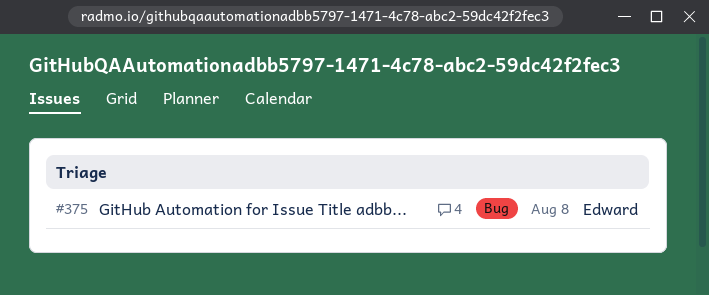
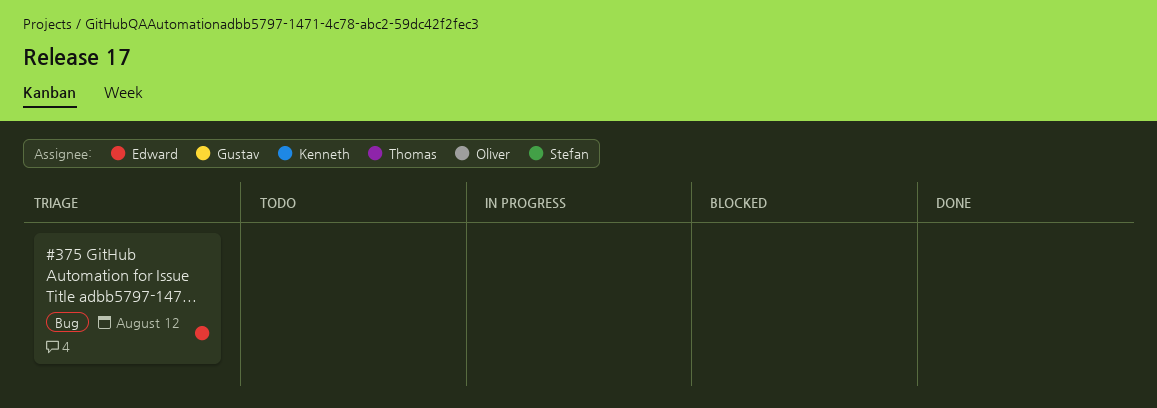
#375, due: Aug 8 -> Aug 12

